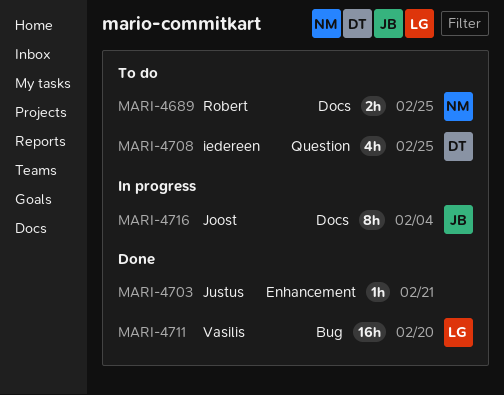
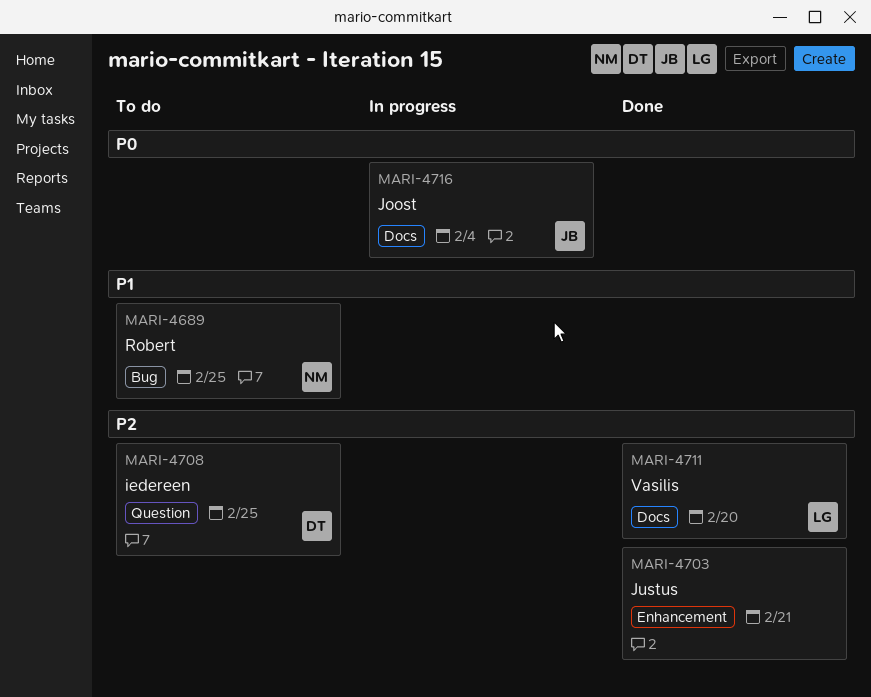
MARI-4689, label: Docs -> Bug
MARI-4711, label: Bug -> Docs

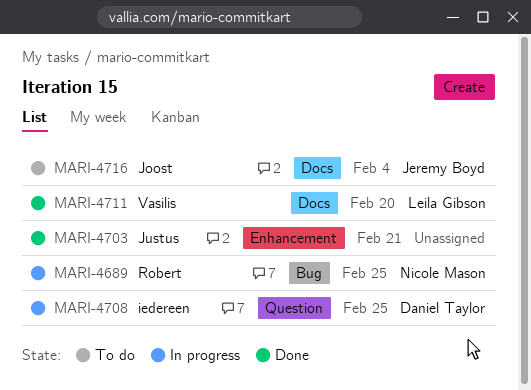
MARI-4689, status: To do -> In progress
MARI-4708, status: To do -> In progress
MARI-4716, status: In progress -> To do

